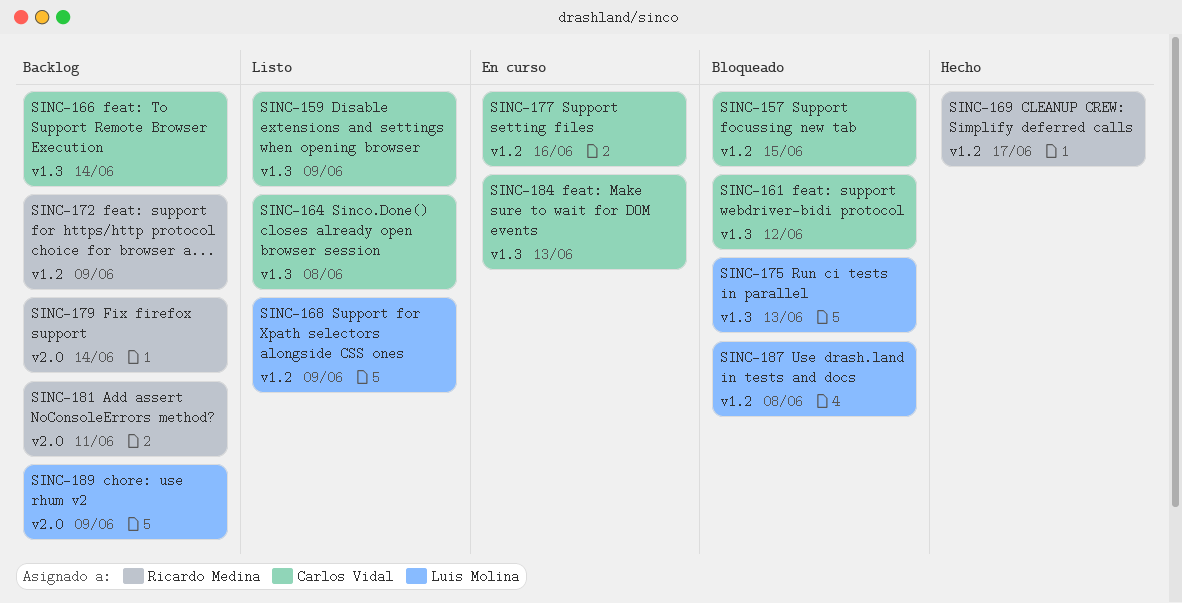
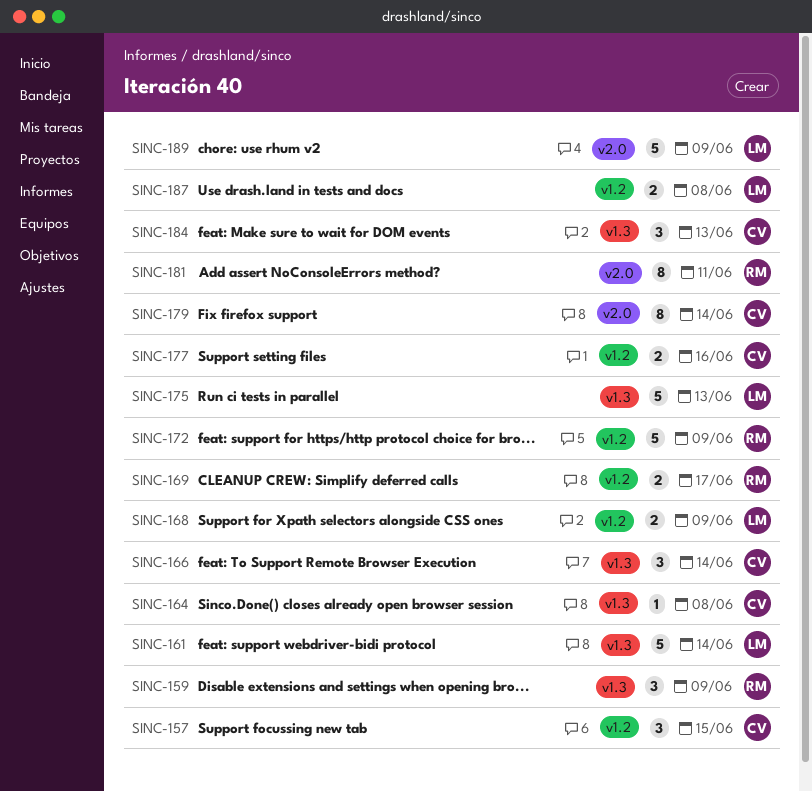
SINC-159, owner: Carlos Vidal -> Ricardo Medina
SINC-161, owner: Carlos Vidal -> Luis Molina
SINC-161, due: Jun 12 -> Jun 14
SINC-179, owner: Ricardo Medina -> Carlos Vidal

